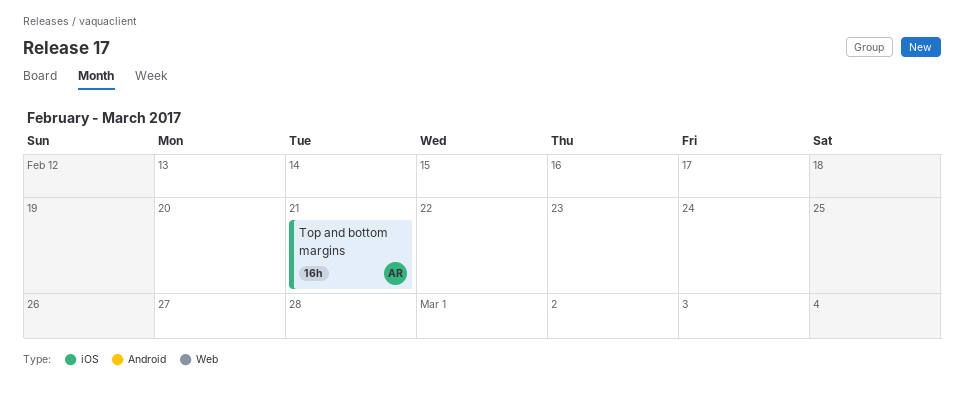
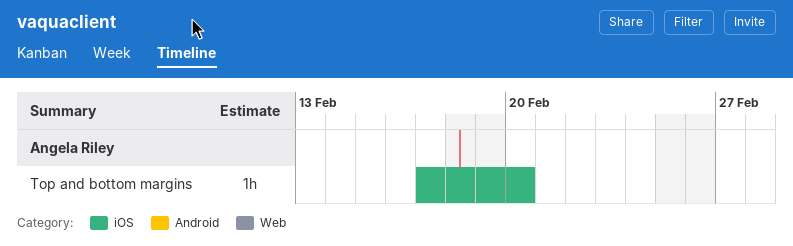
Top and bottom margins, estimate: 16h -> 1h
Top and bottom margins, due: Feb 21 -> Feb 20

